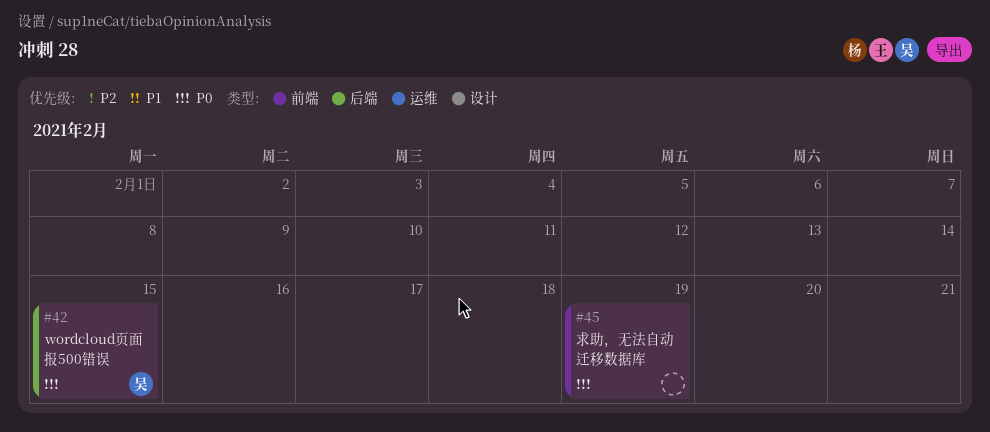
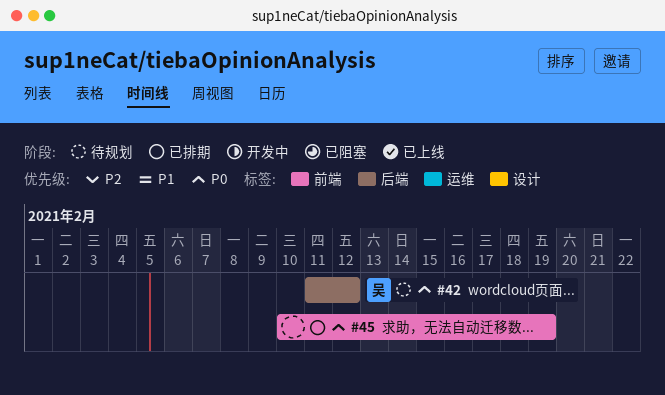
#42, due: Feb 15 -> Feb 12

